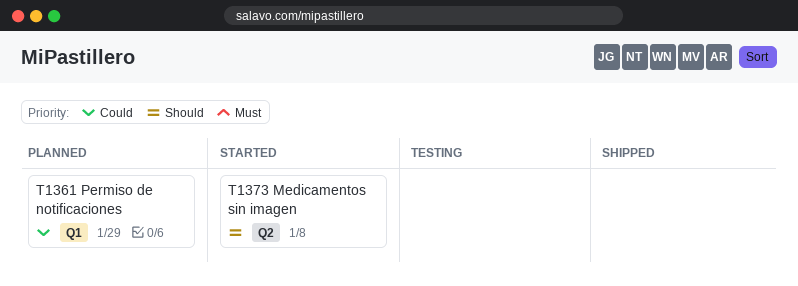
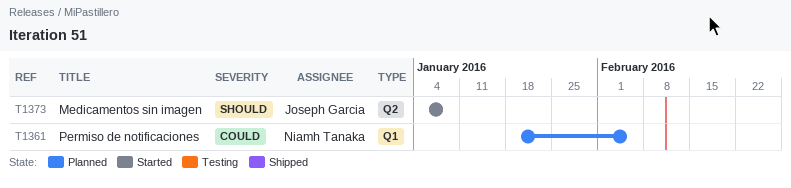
T1361, due: Jan 29 -> Feb 5

